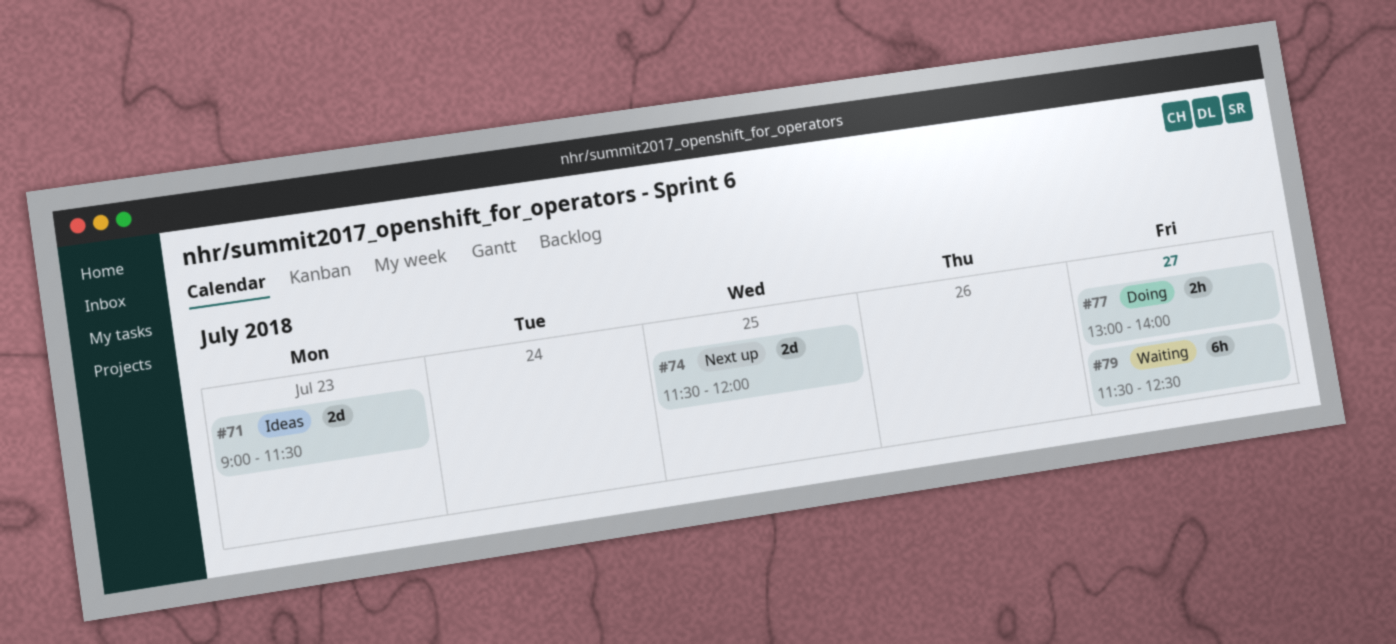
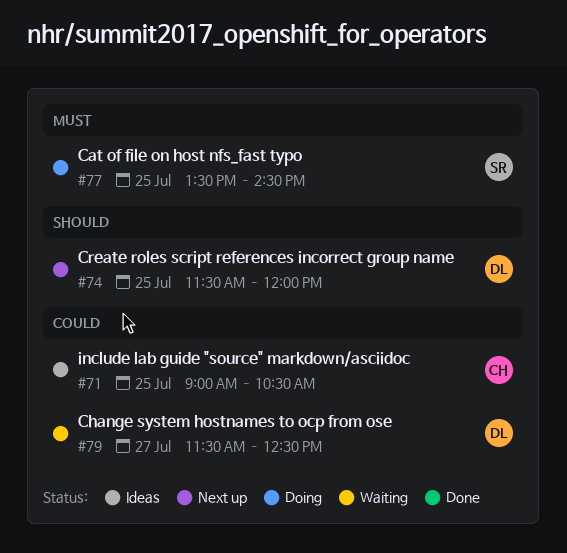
#71, day: Jul 23 -> Jul 25
#71, ends: 11:30 -> 10:30
#77, day: Jul 27 -> Jul 25
#77, begins: 13:00 -> 13:30
#77, ends: 14:00 -> 14:30

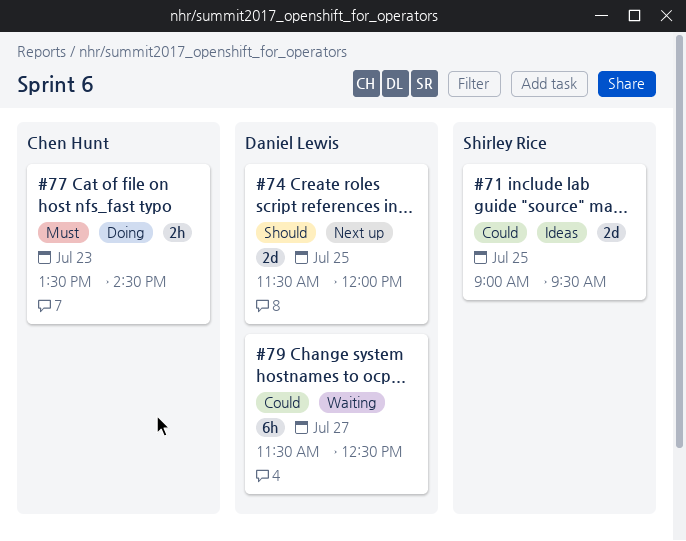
#71, owner: Chen Hunt -> Shirley Rice
#71, ends: 10:30 -> 09:30
#77, owner: Shirley Rice -> Chen Hunt
#77, day: Jul 25 -> Jul 23

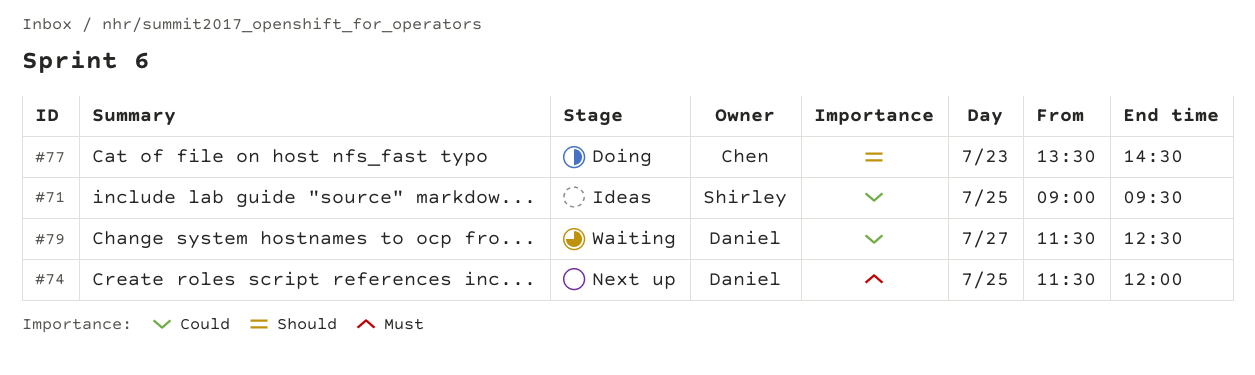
#74, priority: Should -> Must
#77, priority: Must -> Should

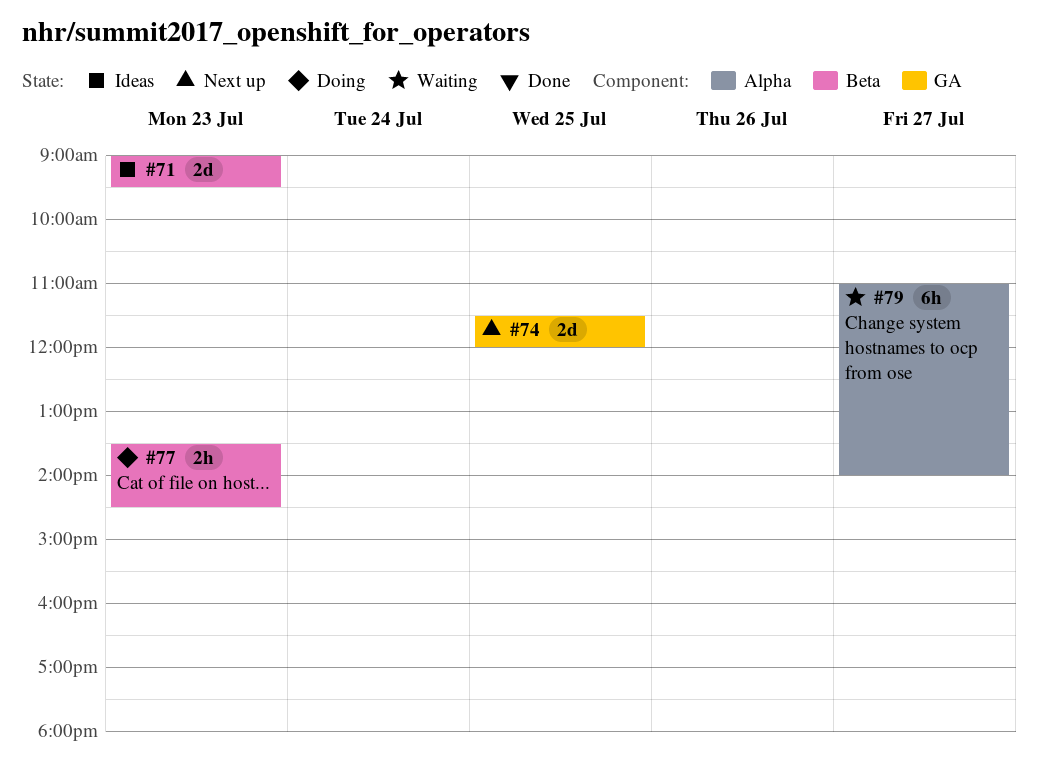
#71, day: Jul 25 -> Jul 23
#79, begins: 11:30 -> 11:00
#79, ends: 12:30 -> 14:00

